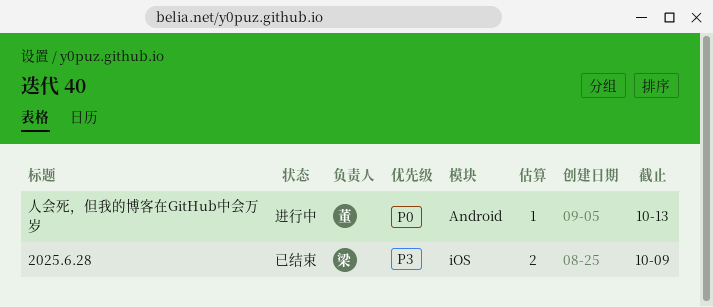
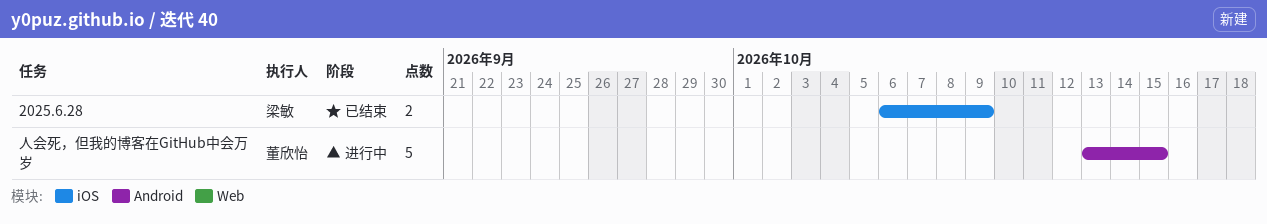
人会死，但我的博客在GitHub中会万岁, estimate: 1 -> 5
人会死，但我的博客在GitHub中会万岁, due: Oct 13 -> Oct 15

